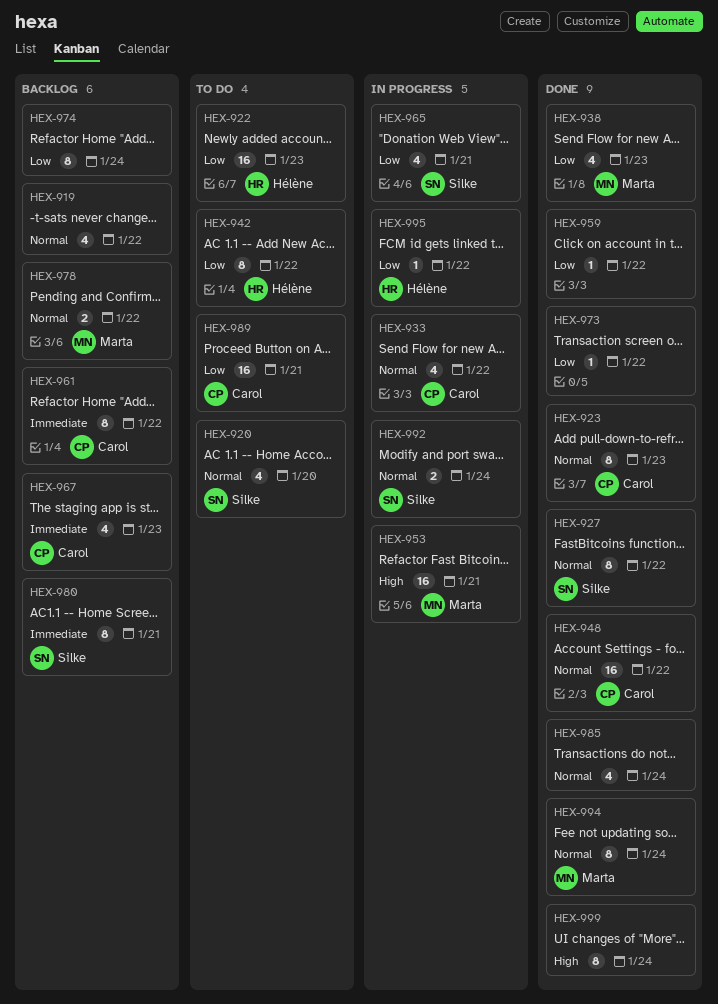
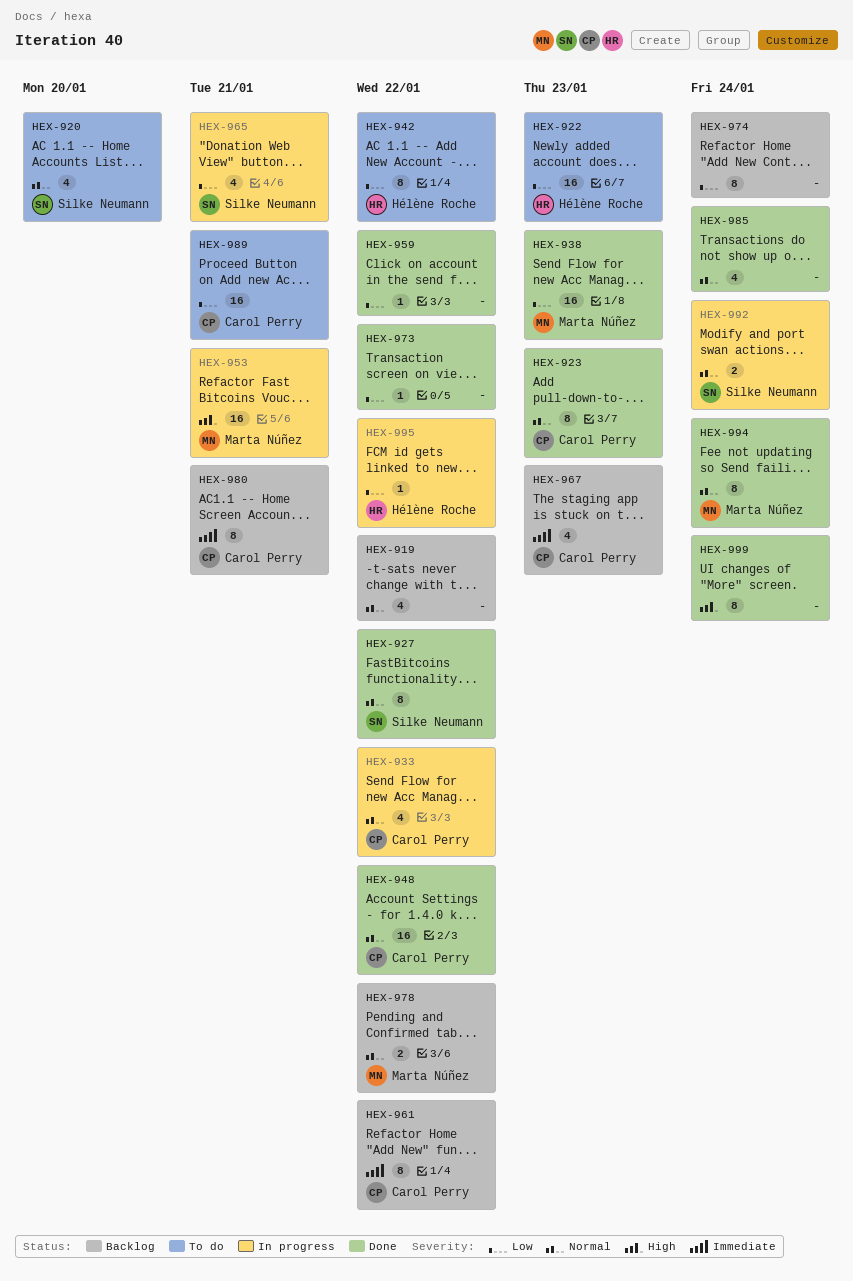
HEX-938, estimate: 4 -> 16
HEX-980, owner: Silke Neumann -> Carol Perry

